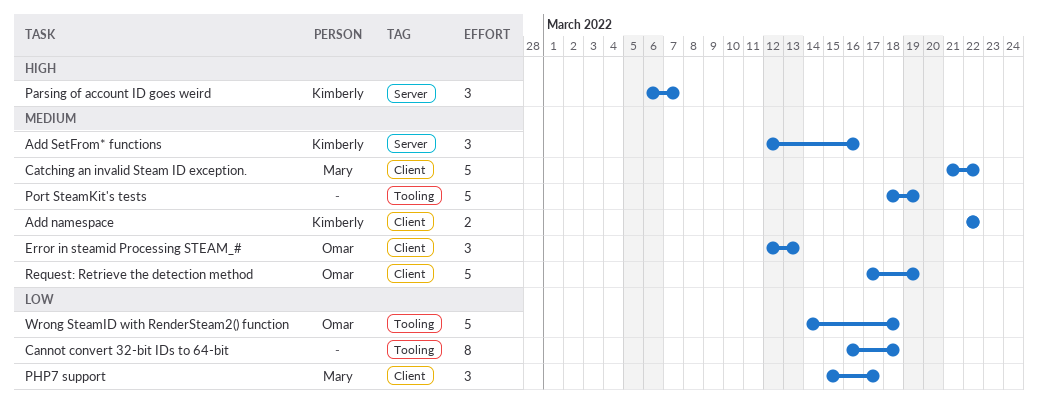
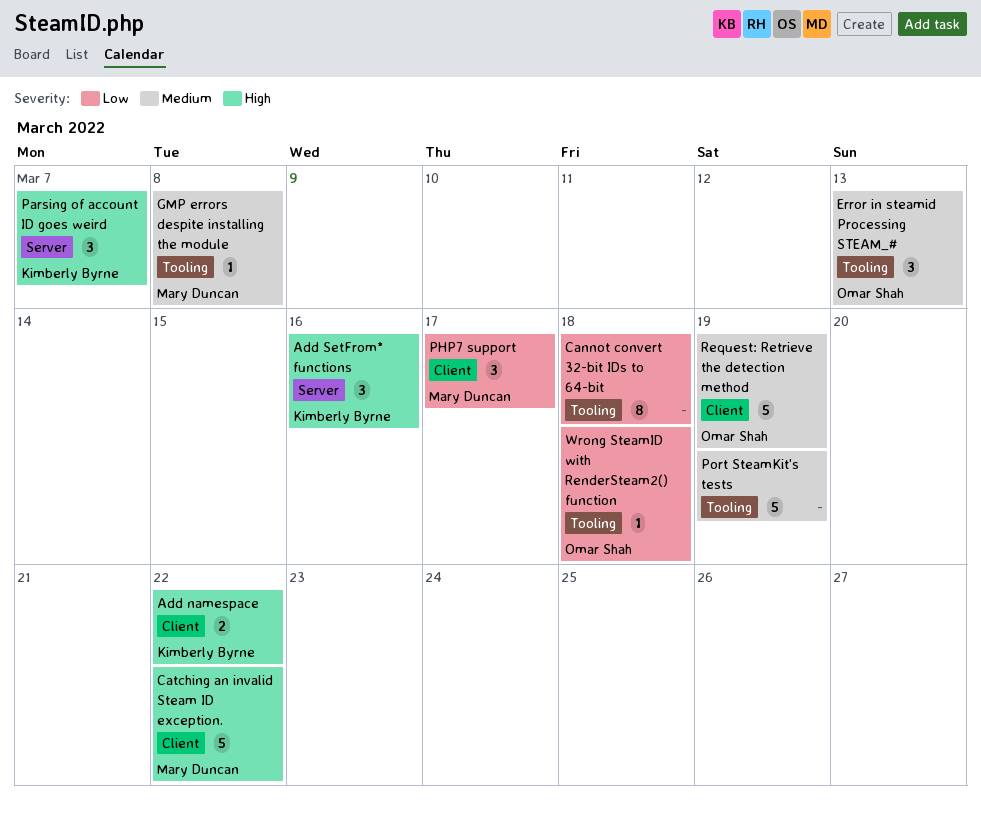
Add namespace, priority: Medium -> High
Add SetFrom* functions, priority: Medium -> High
Catching an invalid Steam ID exception., priority: Medium -> High
Error in steamid Processing STEAM_#, label: Client -> Tooling
GMP errors despite installing the module: none -> present
Wrong SteamID with RenderSteam2() function, estimate: 5 -> 1

